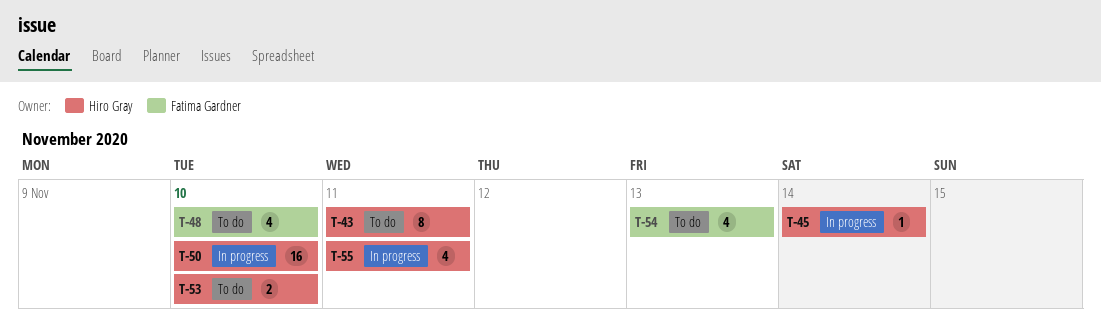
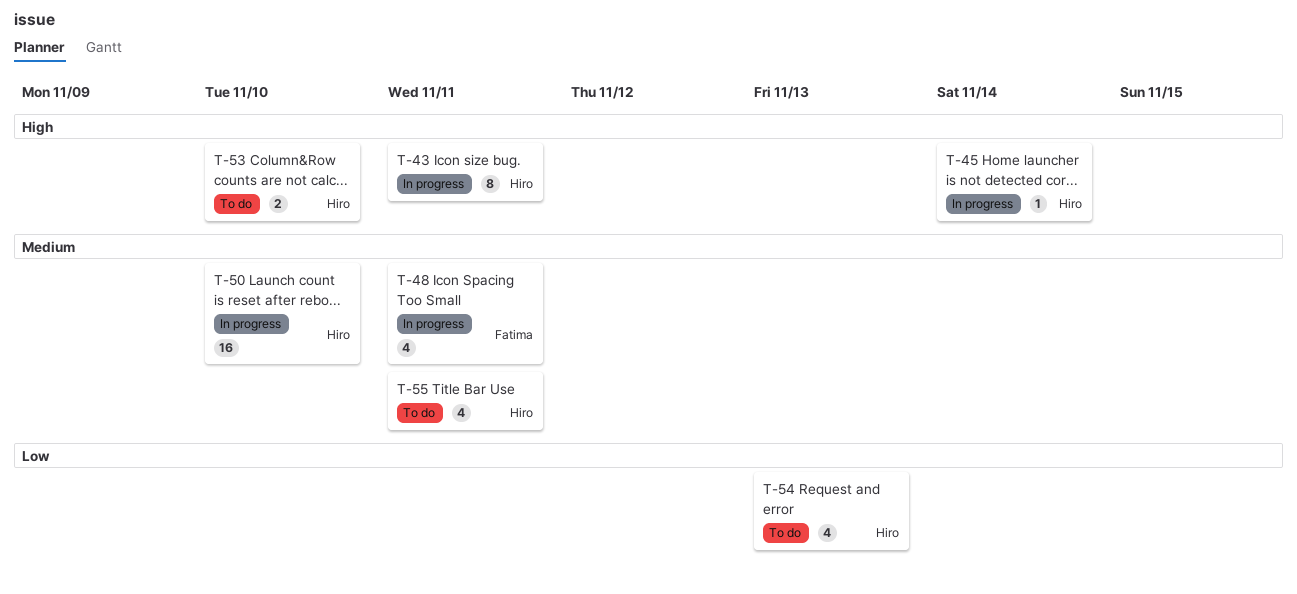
T-43, status: To do -> In progress
T-48, status: To do -> In progress
T-48, due: Nov 10 -> Nov 11
T-54, owner: Fatima Gardner -> Hiro Gray
T-55, status: In progress -> To do

